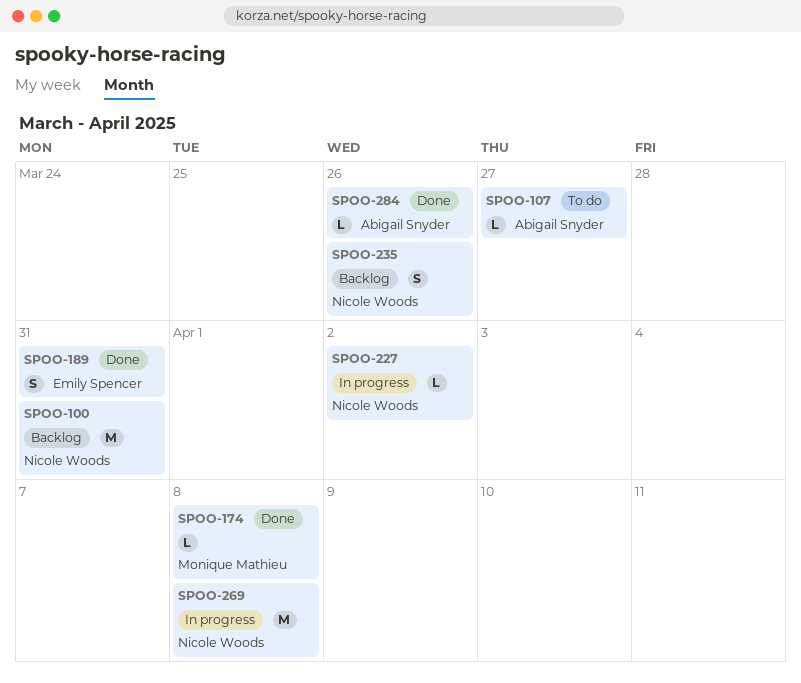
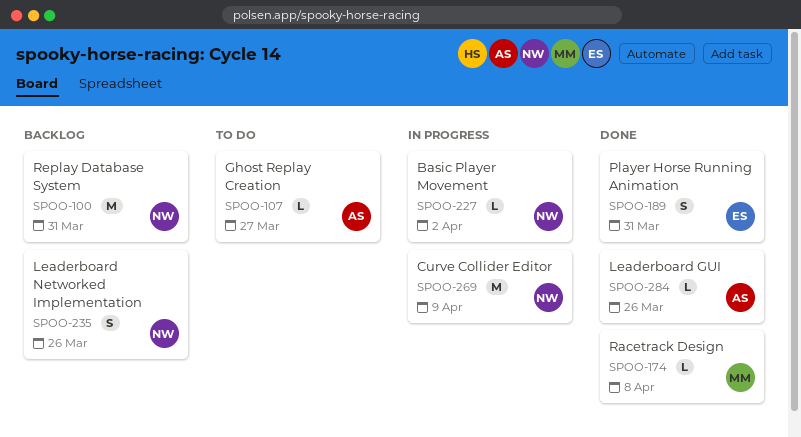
SPOO-269, due: Apr 8 -> Apr 9

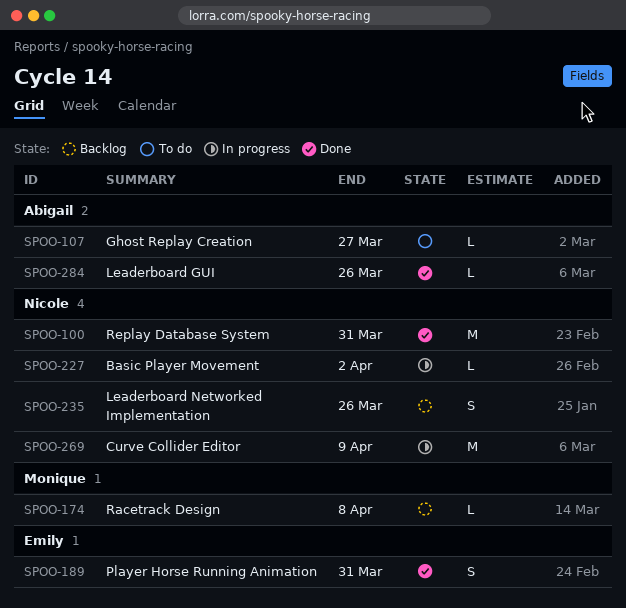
SPOO-100, status: Backlog -> Done
SPOO-174, status: Done -> Backlog

